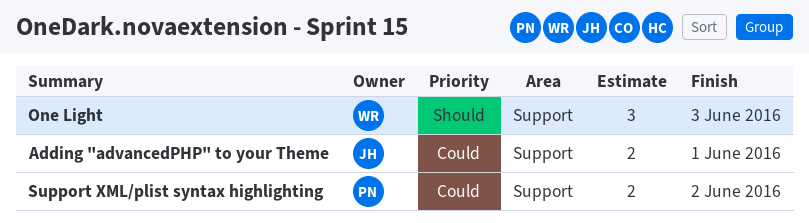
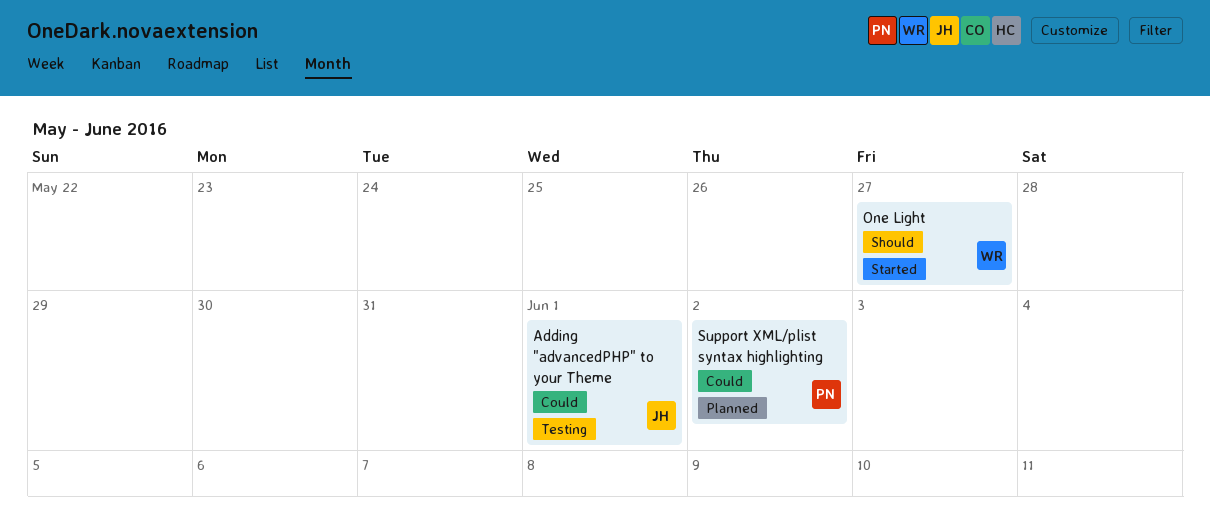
One Light, due: Jun 3 -> May 27

